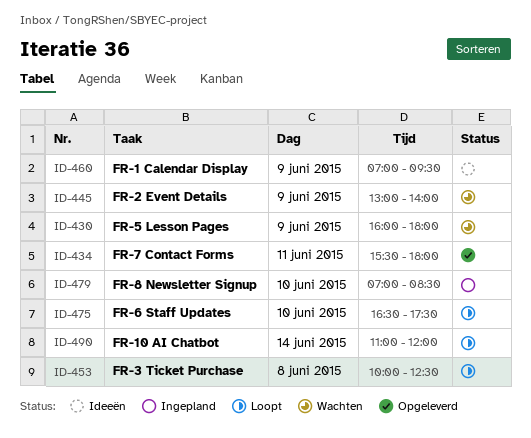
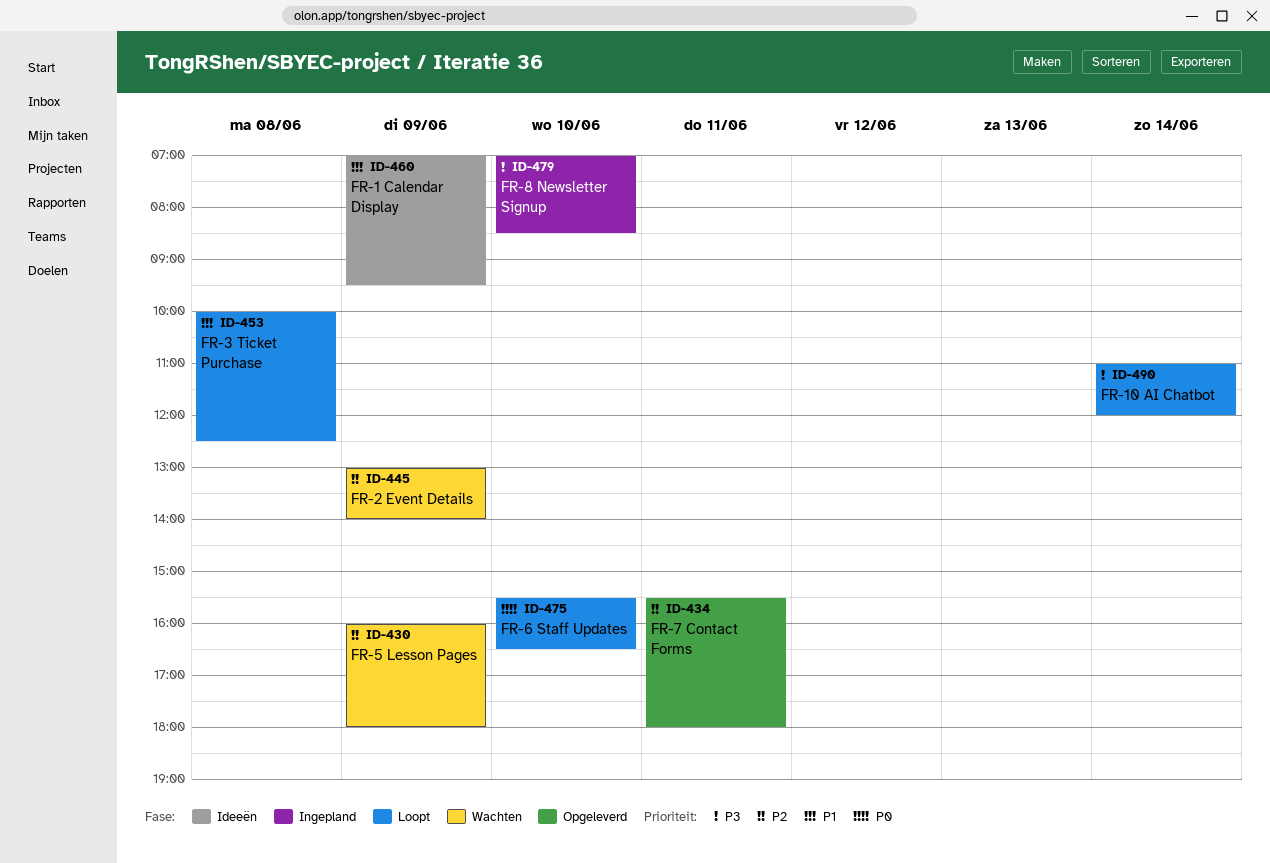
ID-475, begins: 16:30 -> 15:30
ID-475, ends: 17:30 -> 16:30

